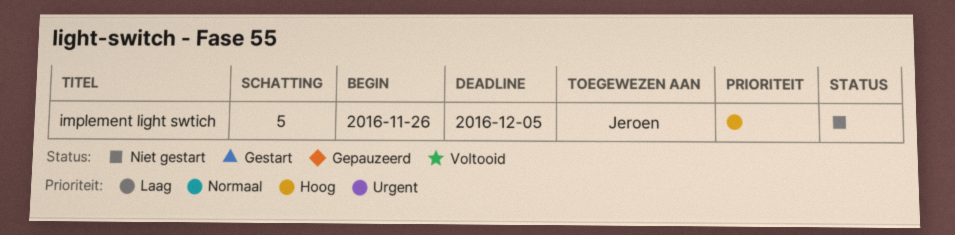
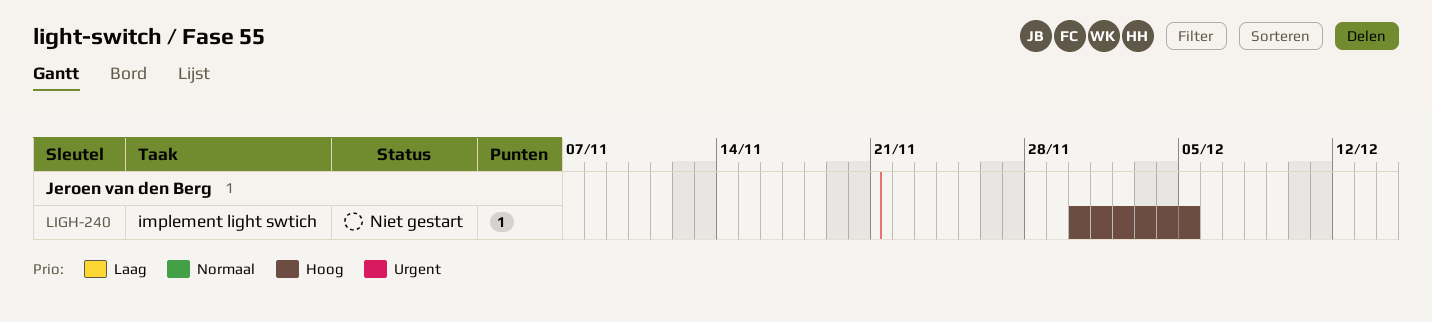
implement light swtich, estimate: 5 -> 1
implement light swtich, start: Nov 26 -> Nov 30

